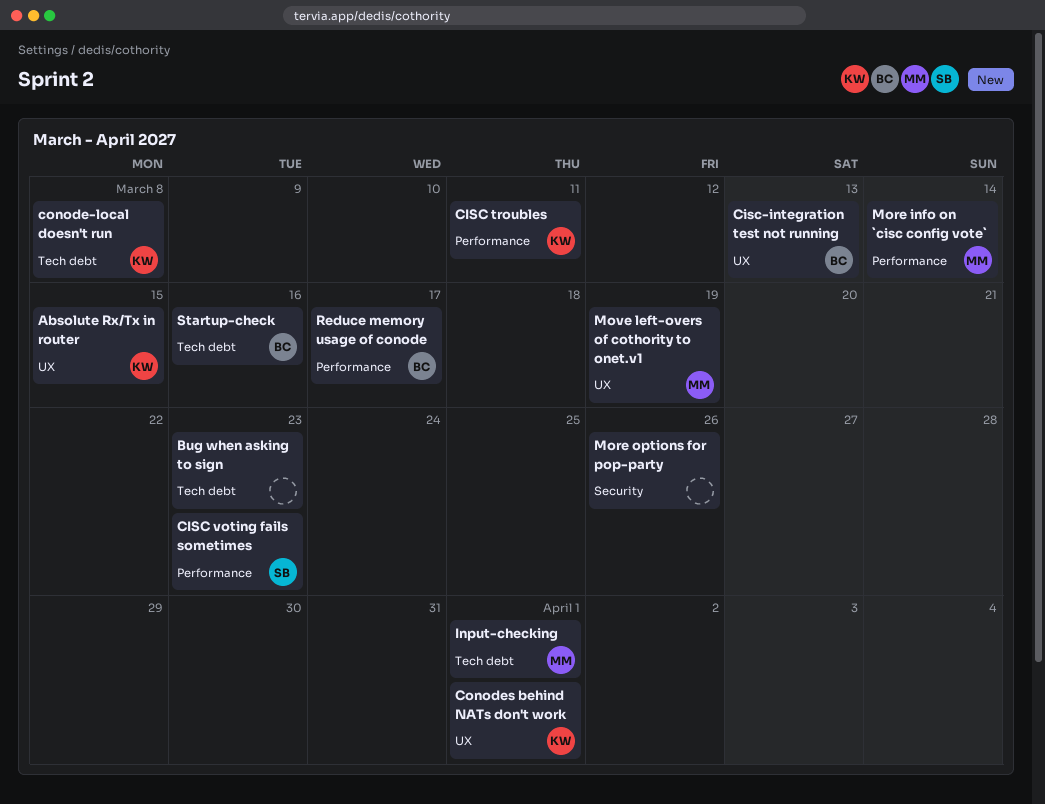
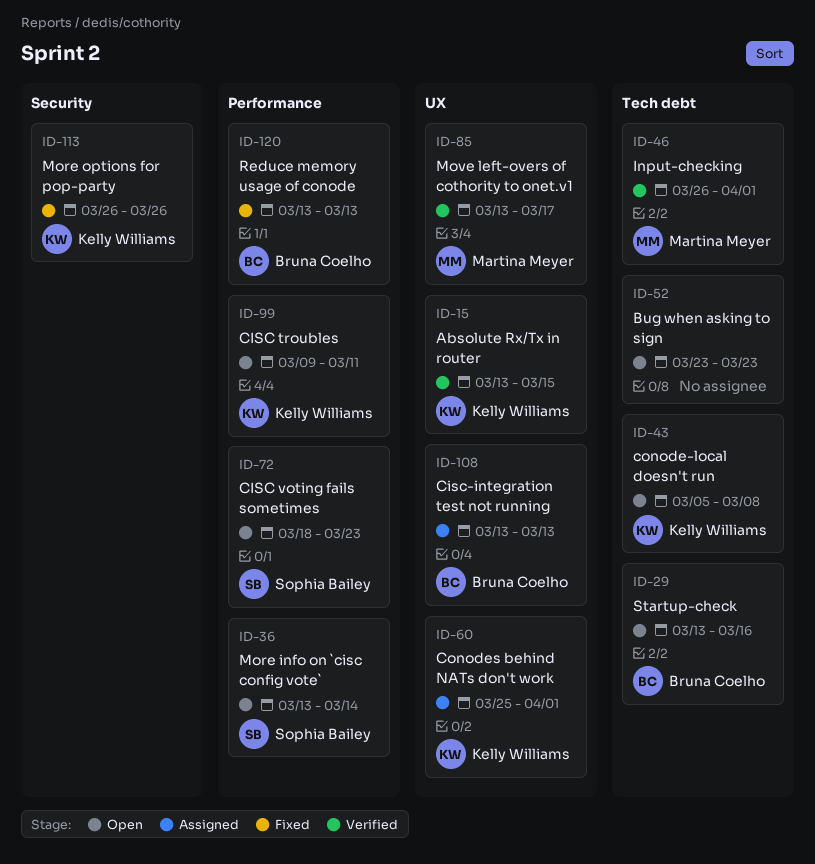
More info on `cisc config vote`, owner: Martina Meyer -> Sophia Bailey
More options for pop-party, owner: none -> Kelly Williams
Move left-overs of cothority to onet.v1, due: Mar 19 -> Mar 17
Reduce memory usage of conode, due: Mar 17 -> Mar 13

